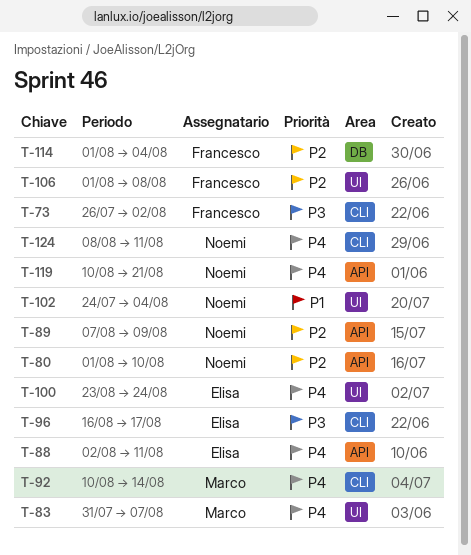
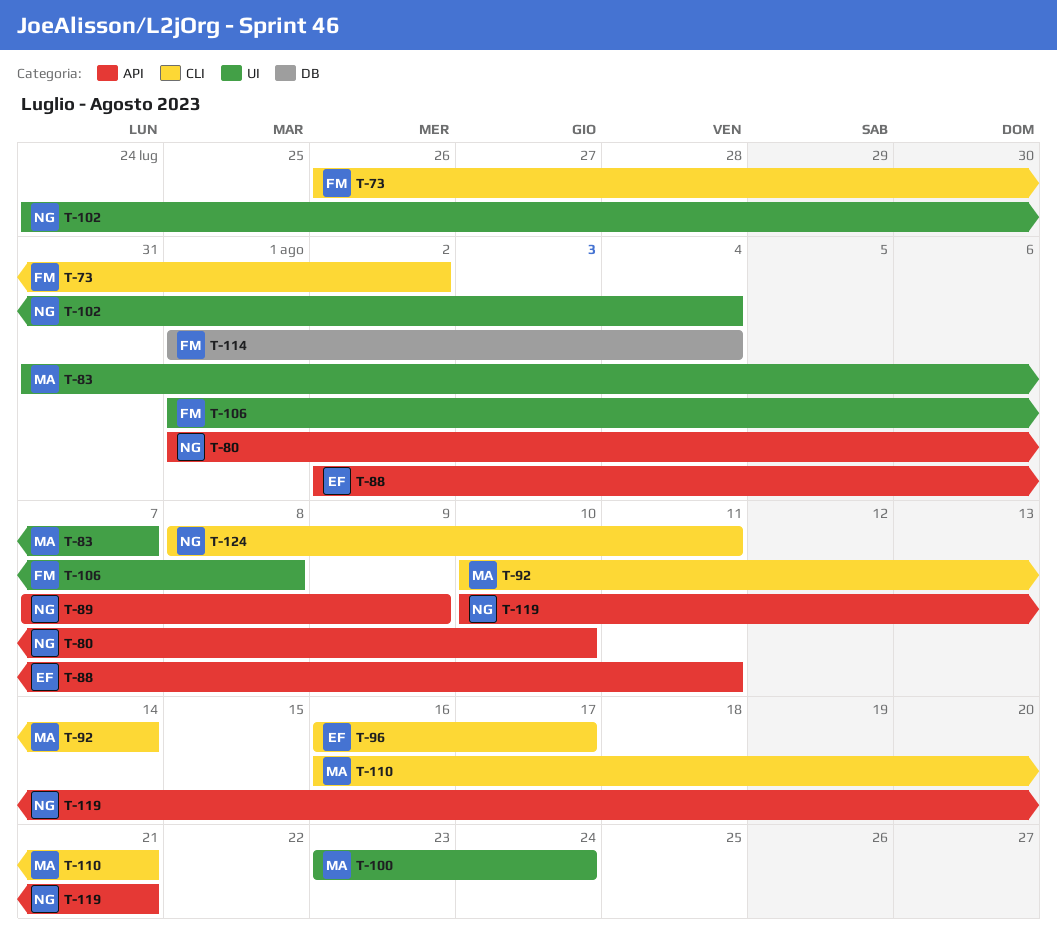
T-100, owner: Elisa -> Marco
T-110: none -> present

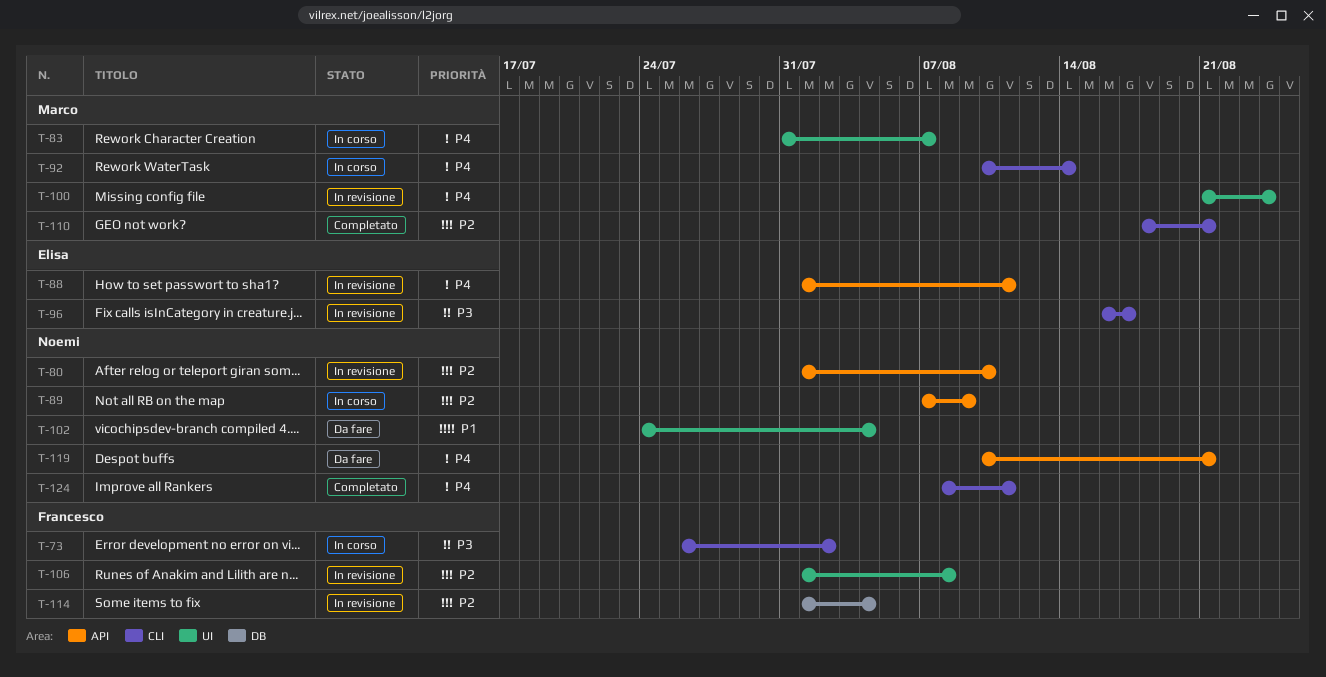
T-88, start: Aug 2 -> Aug 1
T-100, start: Aug 23 -> Aug 21
T-110, start: Aug 16 -> Aug 18

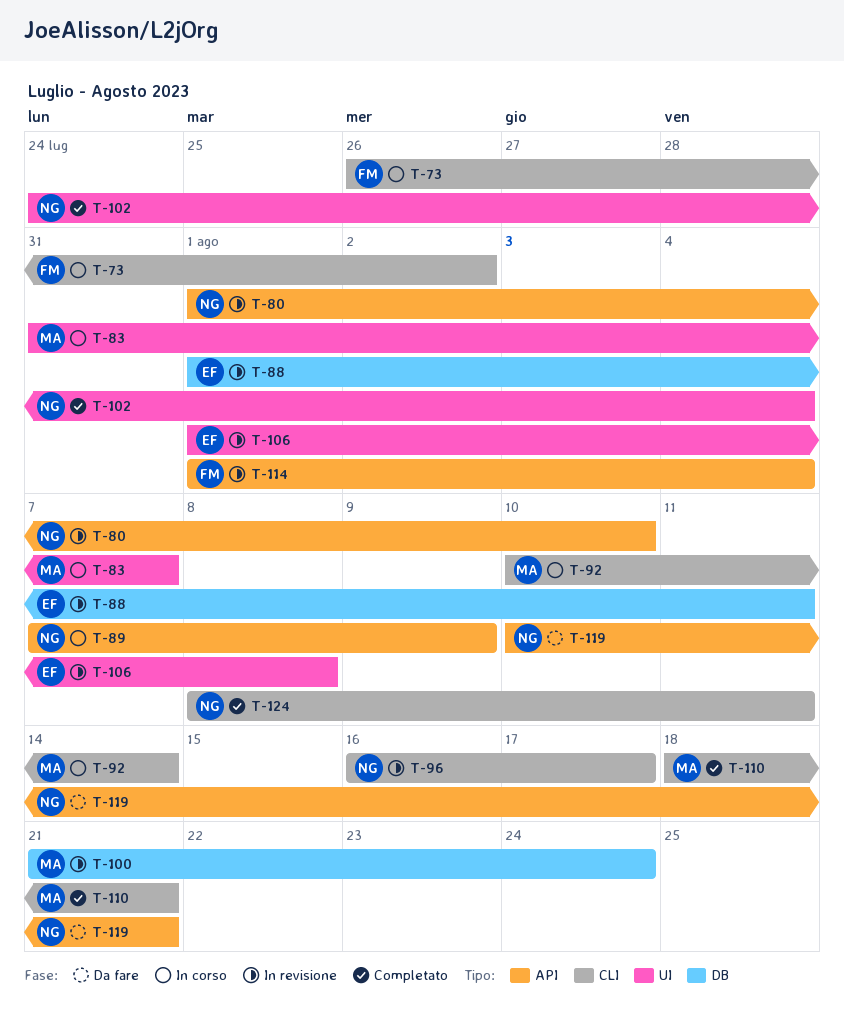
T-88, label: API -> DB
T-96, owner: Elisa -> Noemi
T-100, label: UI -> DB
T-102, status: Da fare -> Completato
T-106, owner: Francesco -> Elisa
T-114, label: DB -> API

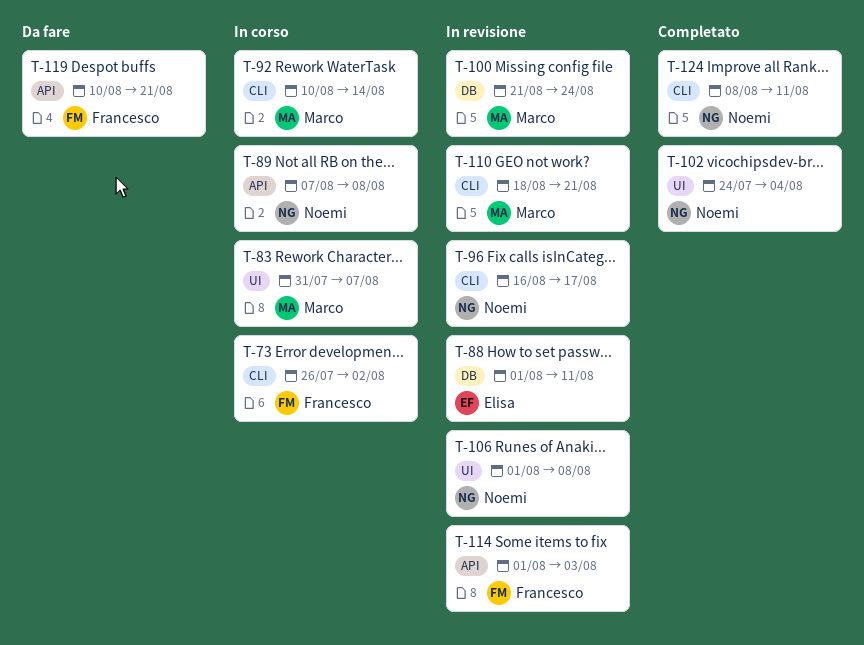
T-80: present -> none
T-89, due: Aug 9 -> Aug 8
T-106, owner: Elisa -> Noemi
T-110, status: Completato -> In revisione
T-114, due: Aug 4 -> Aug 3
T-119, owner: Noemi -> Francesco

